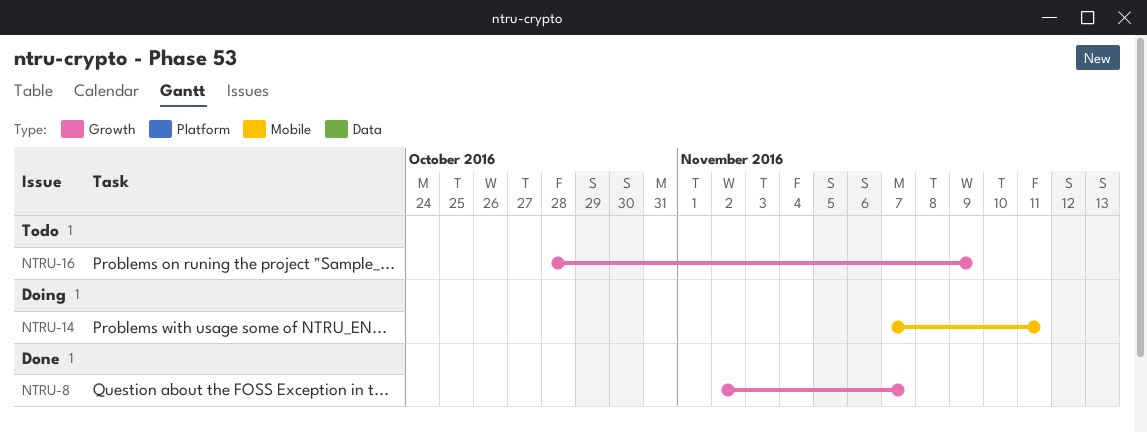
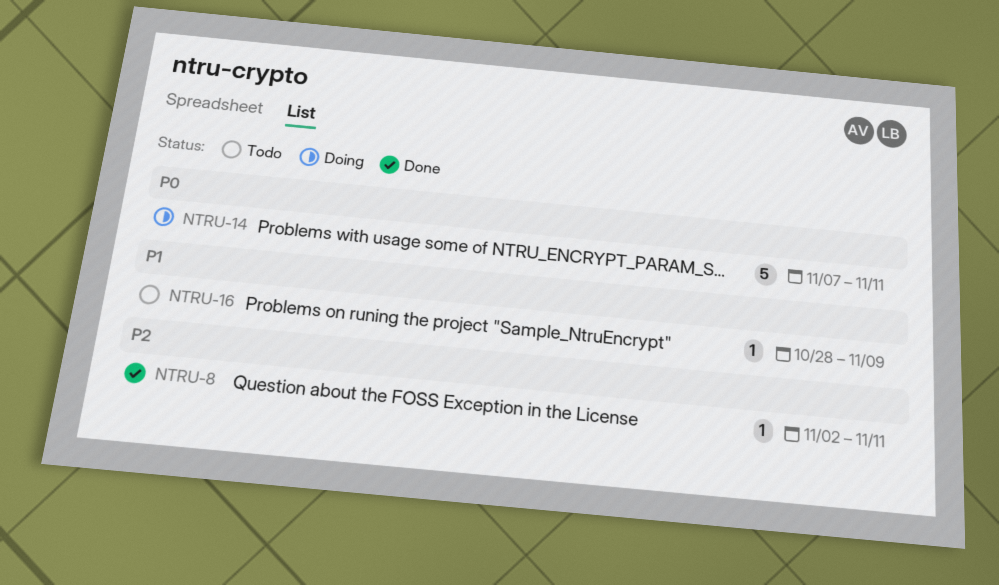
NTRU-8, due: Nov 7 -> Nov 11

